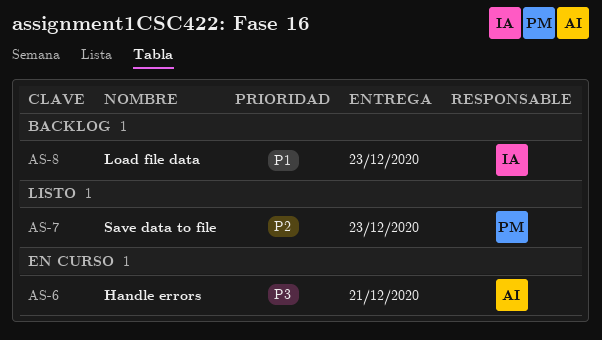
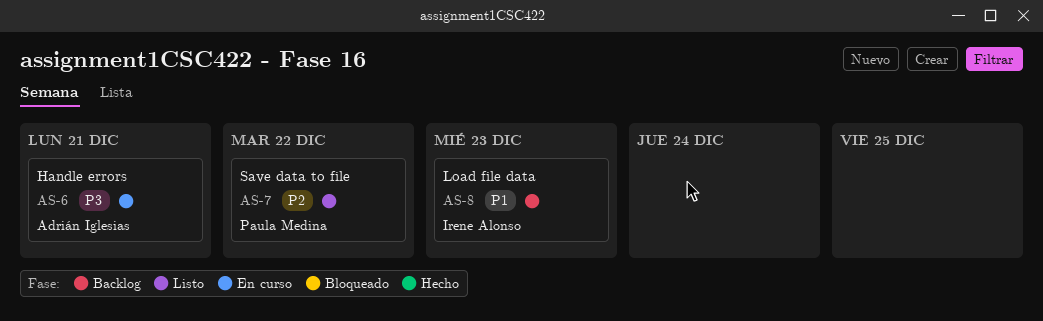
AS-7, due: Dec 23 -> Dec 22

